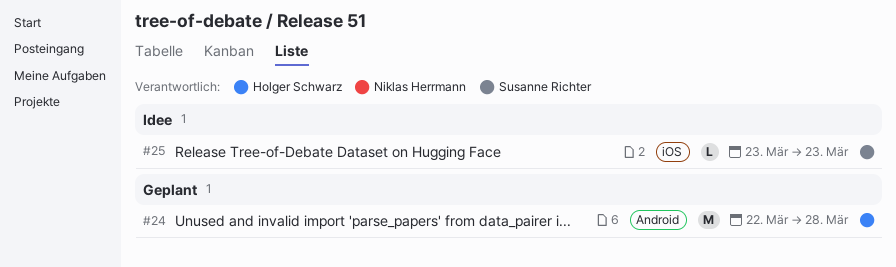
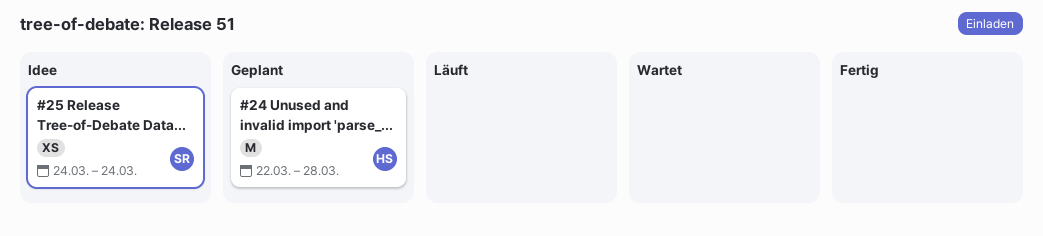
#25, estimate: L -> XS
#25, start: Mar 23 -> Mar 24
#25, due: Mar 23 -> Mar 24

